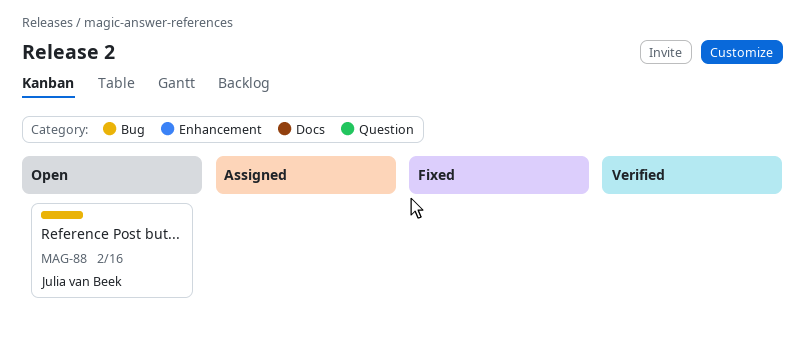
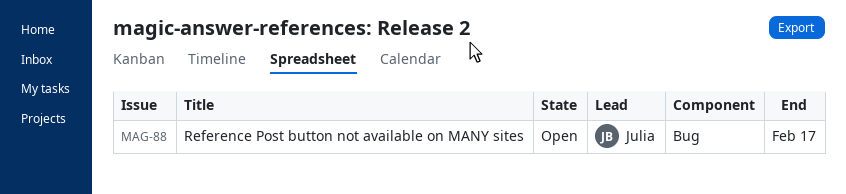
MAG-88, due: Feb 16 -> Feb 17

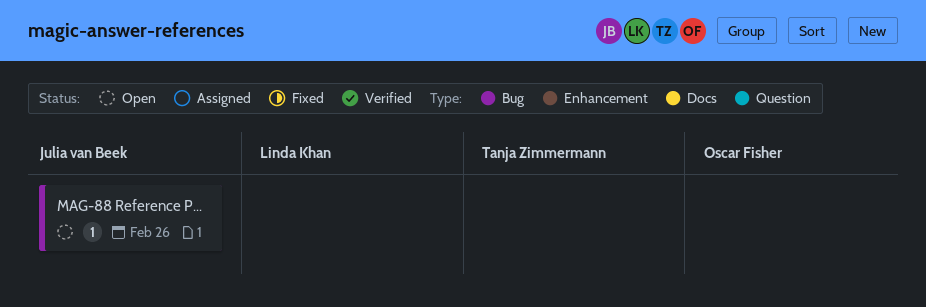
MAG-88, due: Feb 17 -> Feb 26

